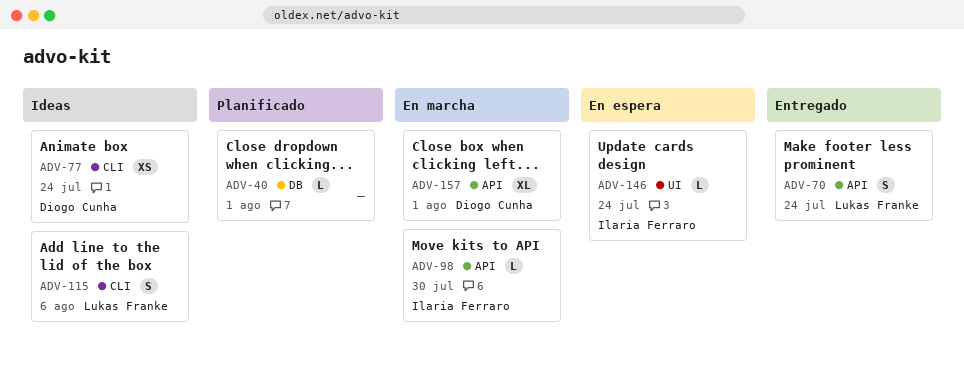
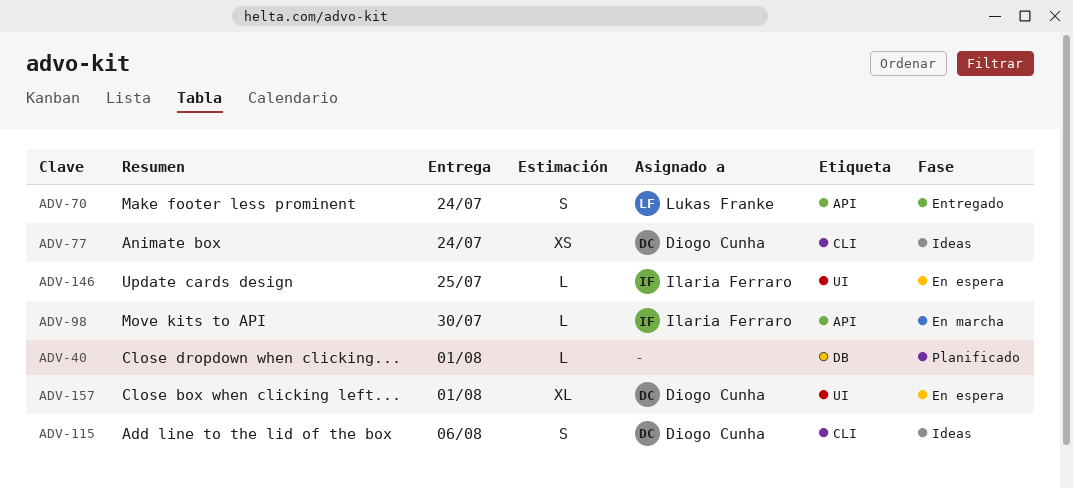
ADV-115, owner: Lukas Franke -> Diogo Cunha
ADV-146, due: Jul 24 -> Jul 25
ADV-157, status: En marcha -> En espera
ADV-157, label: API -> UI

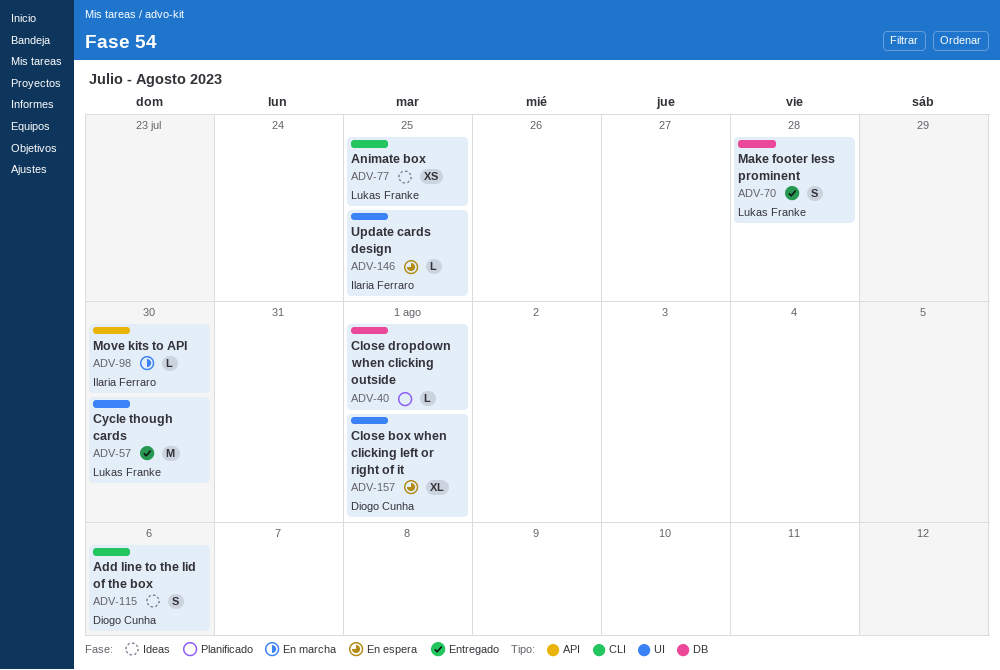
ADV-57: none -> present
ADV-70, label: API -> DB
ADV-70, due: Jul 24 -> Jul 28
ADV-77, owner: Diogo Cunha -> Lukas Franke
ADV-77, due: Jul 24 -> Jul 25

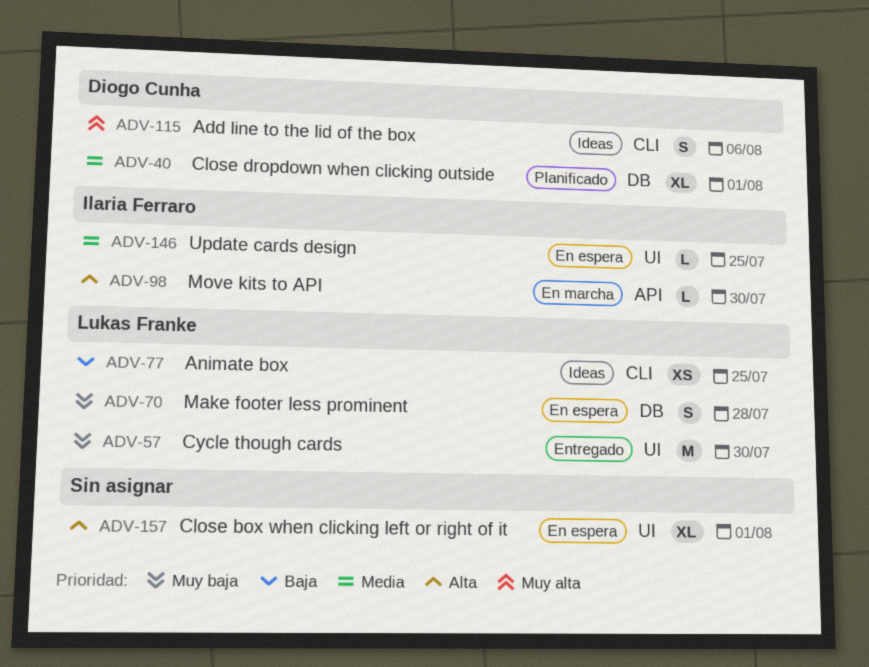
ADV-40, owner: none -> Diogo Cunha
ADV-40, estimate: L -> XL
ADV-70, status: Entregado -> En espera
ADV-157, owner: Diogo Cunha -> none

